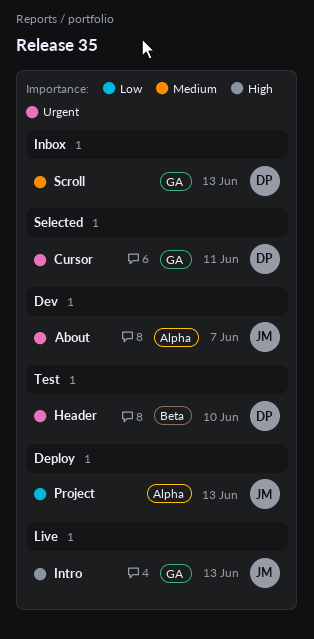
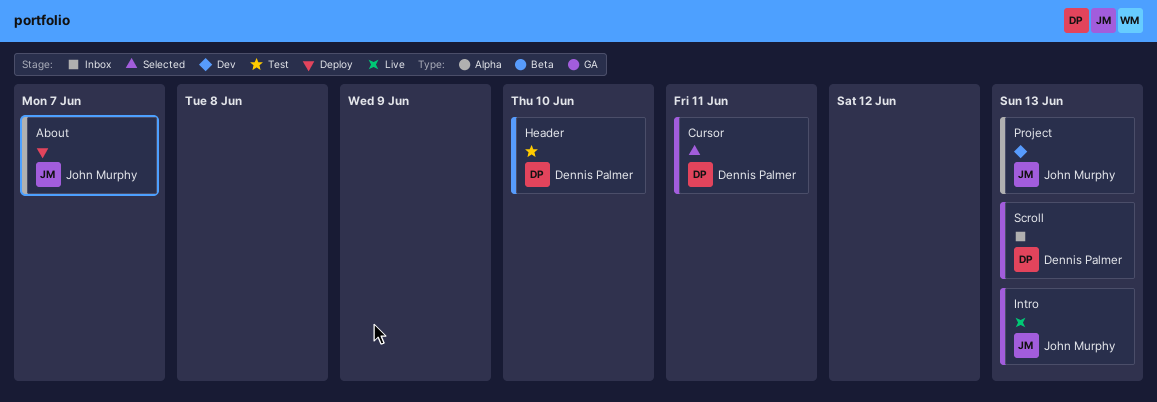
About, status: Dev -> Deploy
Project, status: Deploy -> Dev

